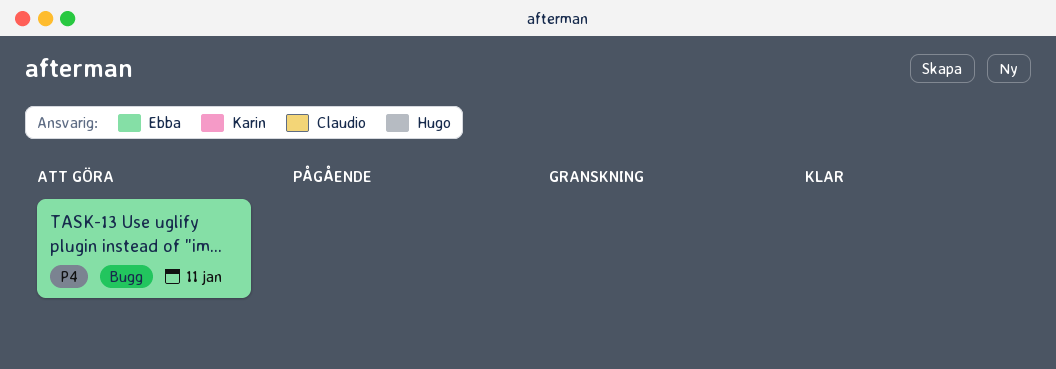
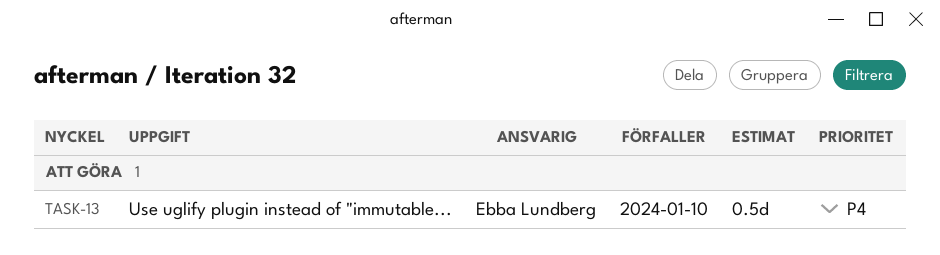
TASK-13, due: Jan 11 -> Jan 10

